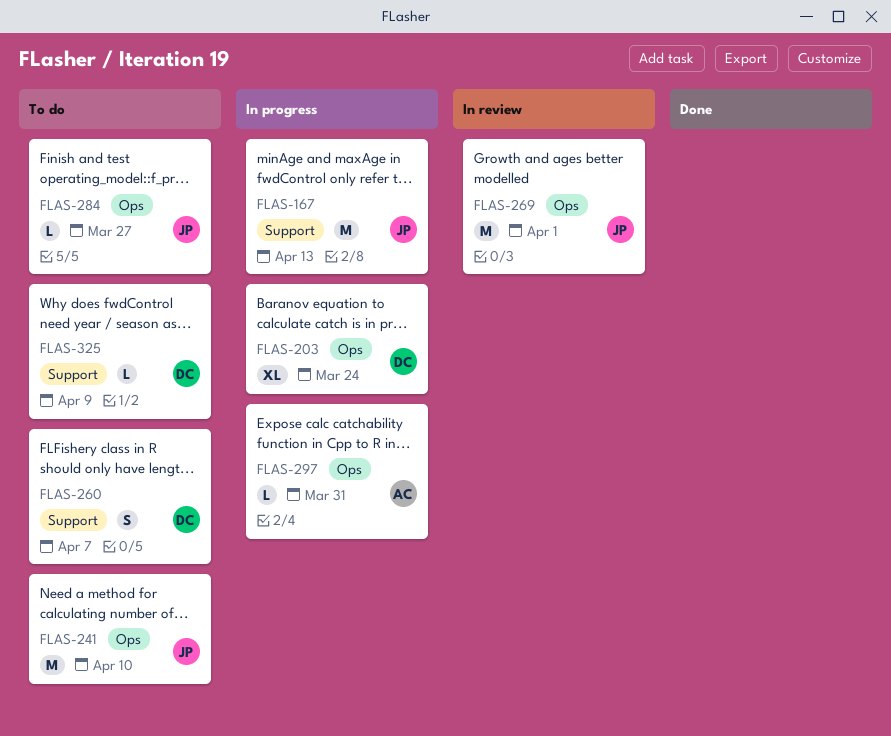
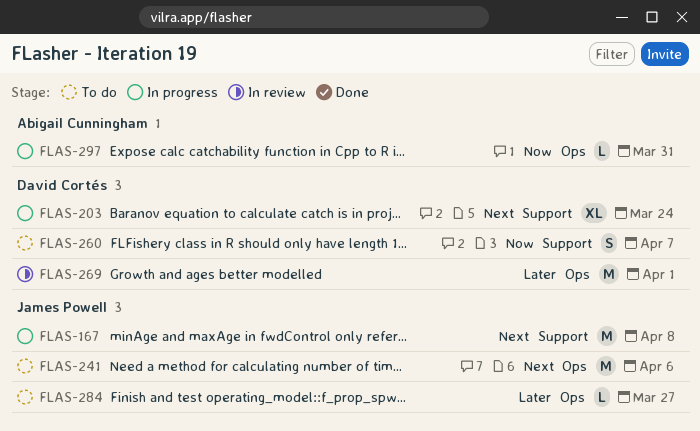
FLAS-167, due: Apr 13 -> Apr 8
FLAS-203, label: Ops -> Support
FLAS-241, due: Apr 10 -> Apr 6
FLAS-269, owner: James Powell -> David Cortés
FLAS-325: present -> none

